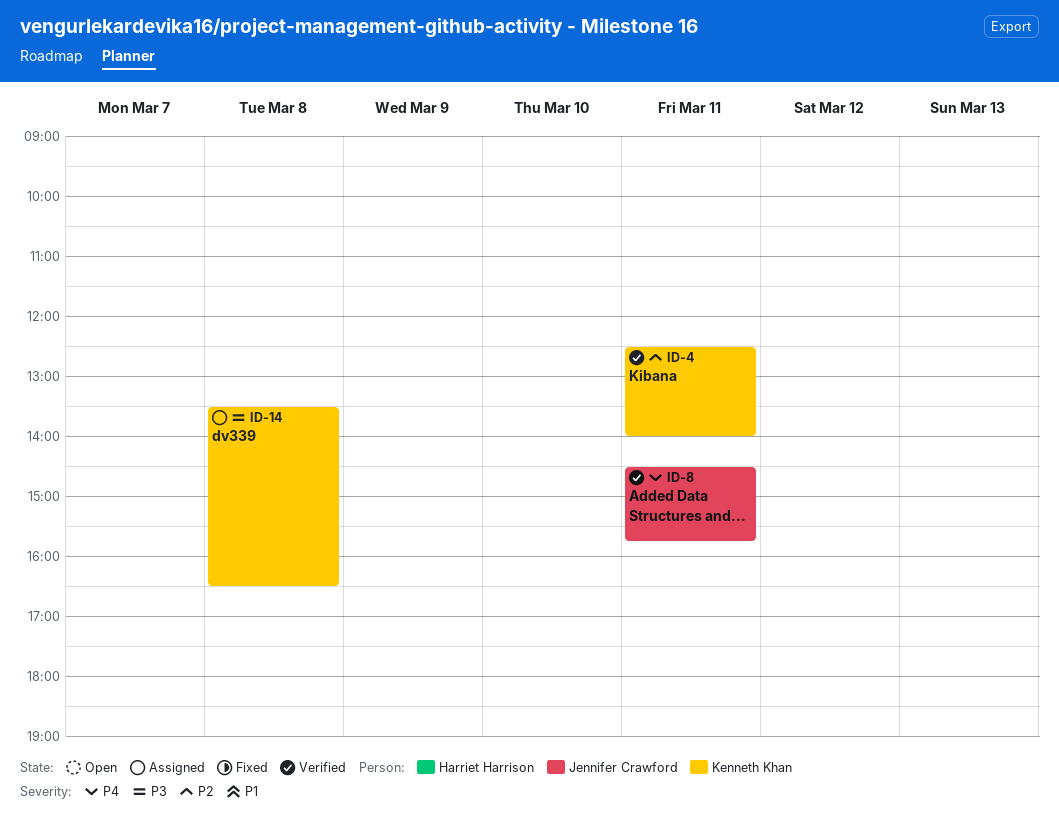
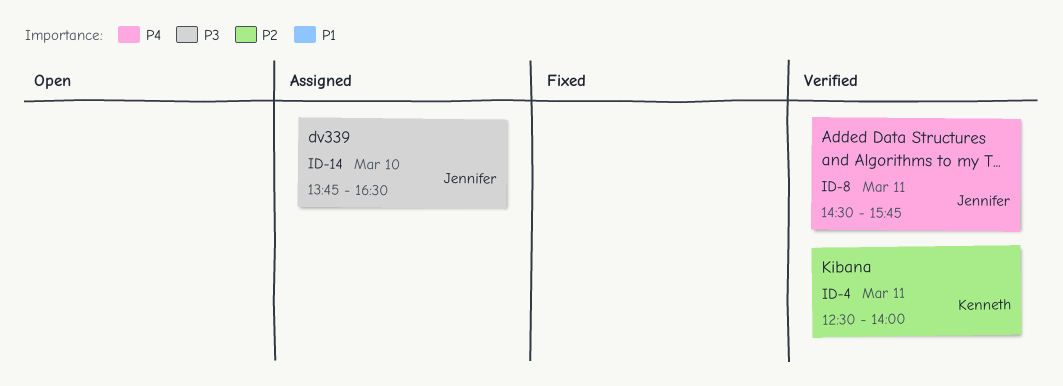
ID-14, owner: Kenneth Khan -> Jennifer Crawford
ID-14, day: Mar 8 -> Mar 10
ID-14, begins: 13:30 -> 13:45

